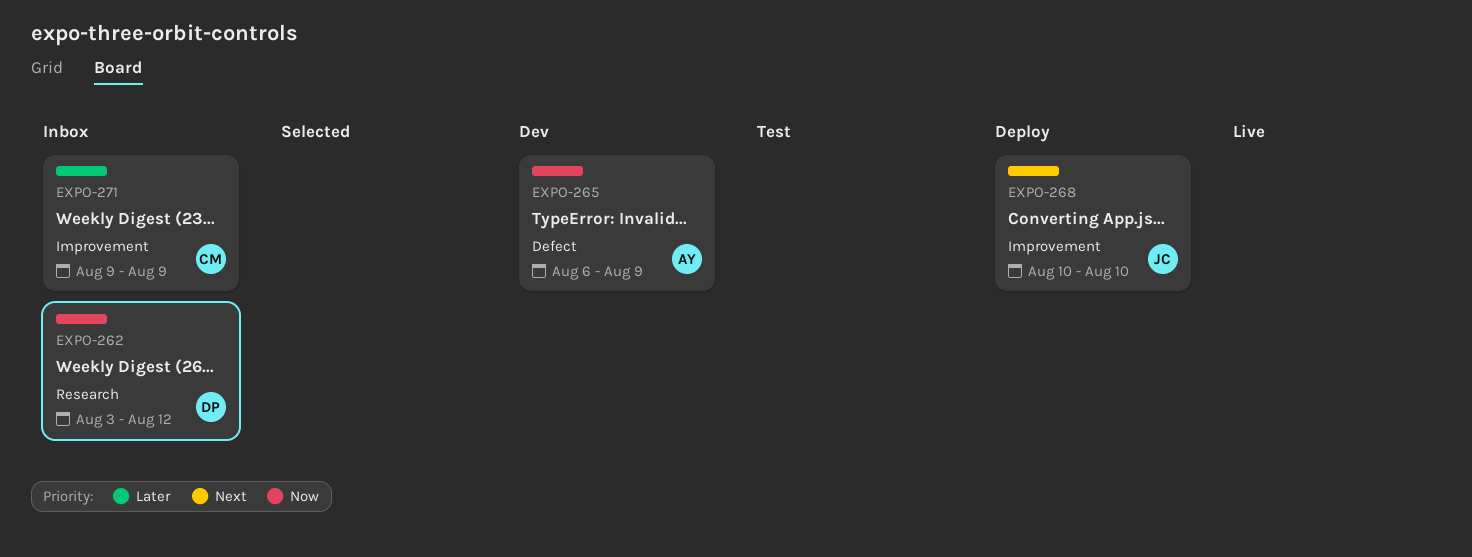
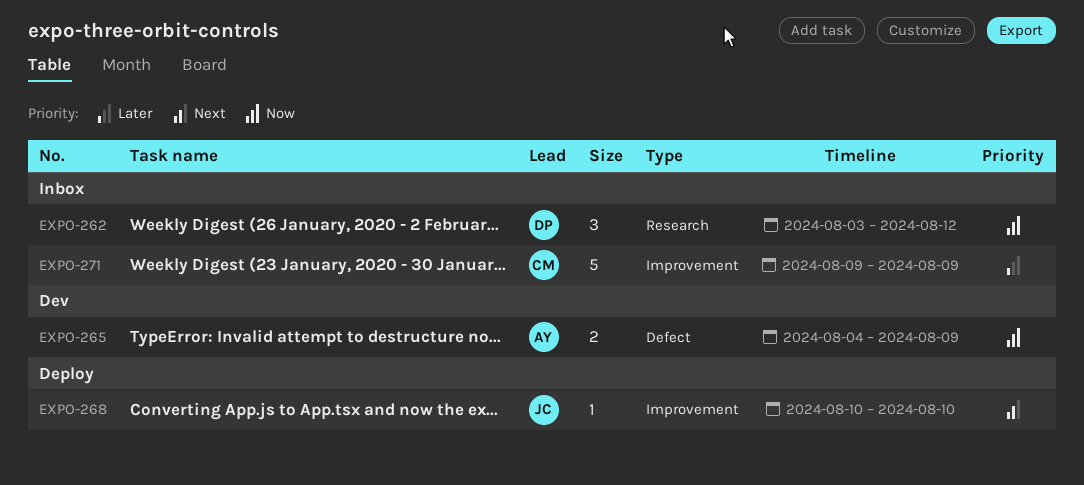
EXPO-265, start: Aug 6 -> Aug 4

